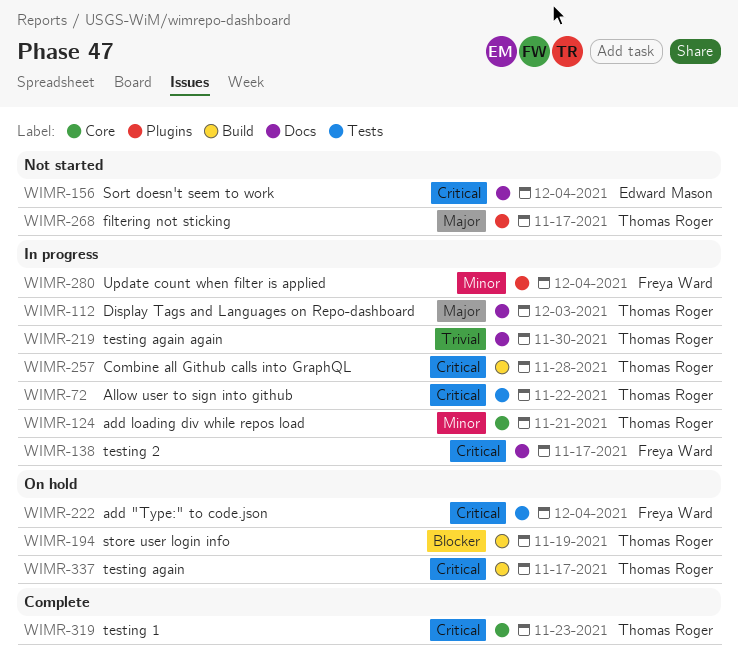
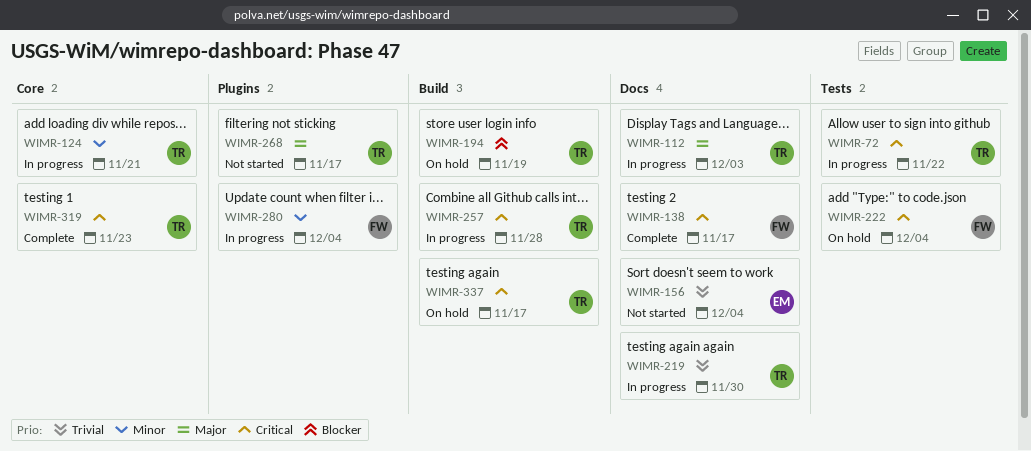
WIMR-138, status: In progress -> Complete
WIMR-156, priority: Critical -> Trivial

